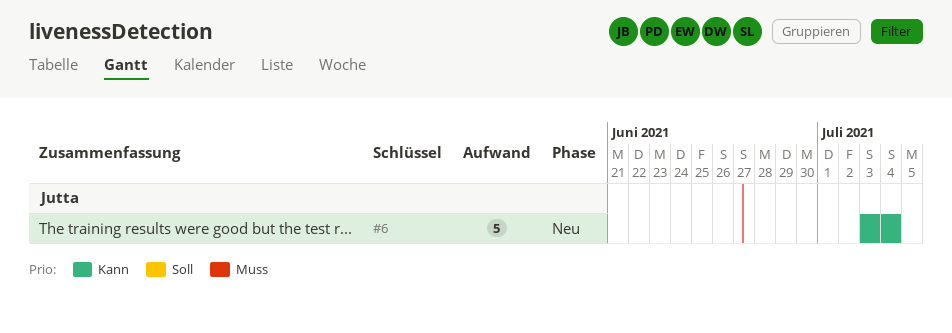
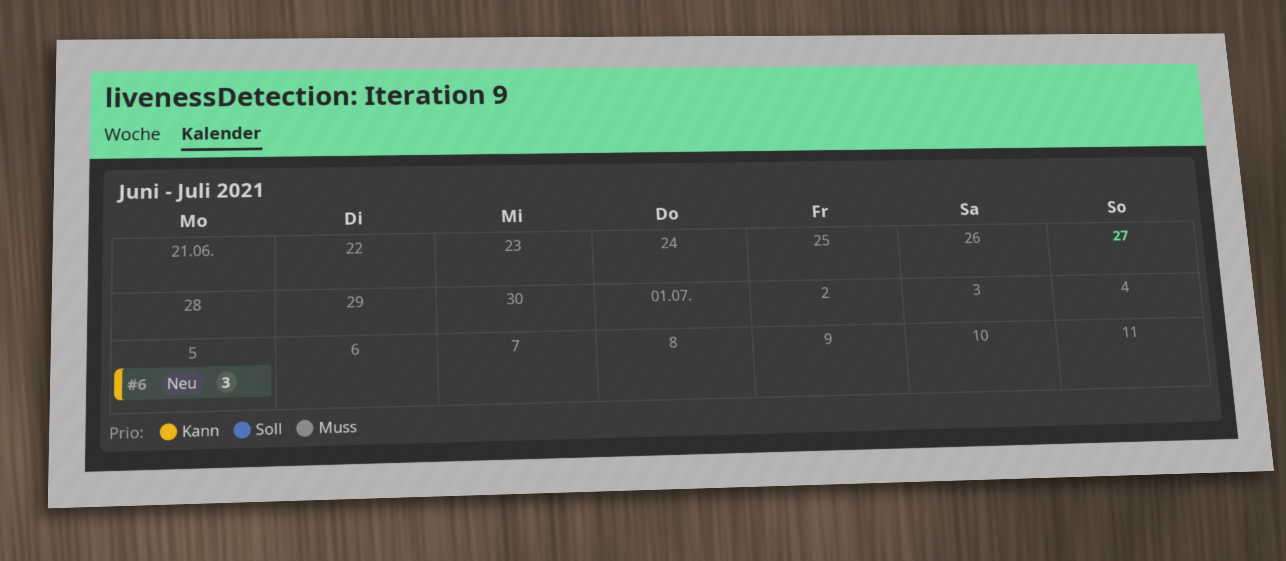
#6, estimate: 5 -> 3
#6, due: Jul 4 -> Jul 5

